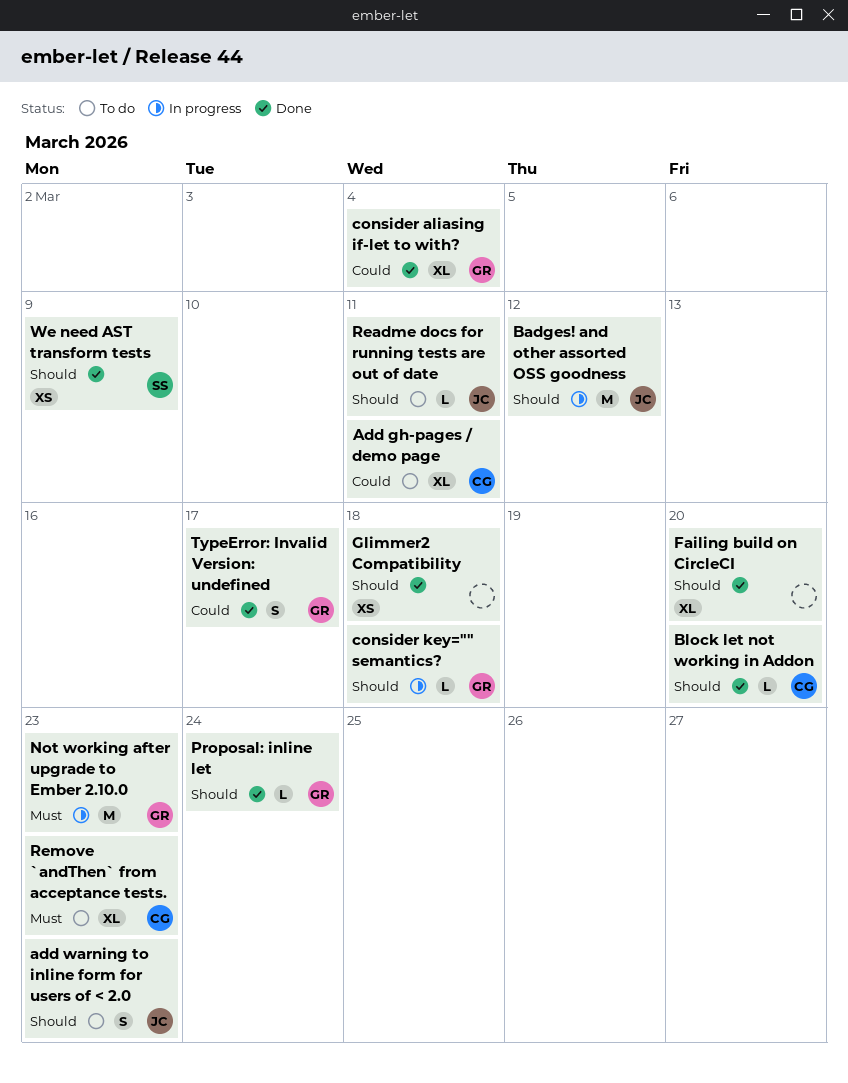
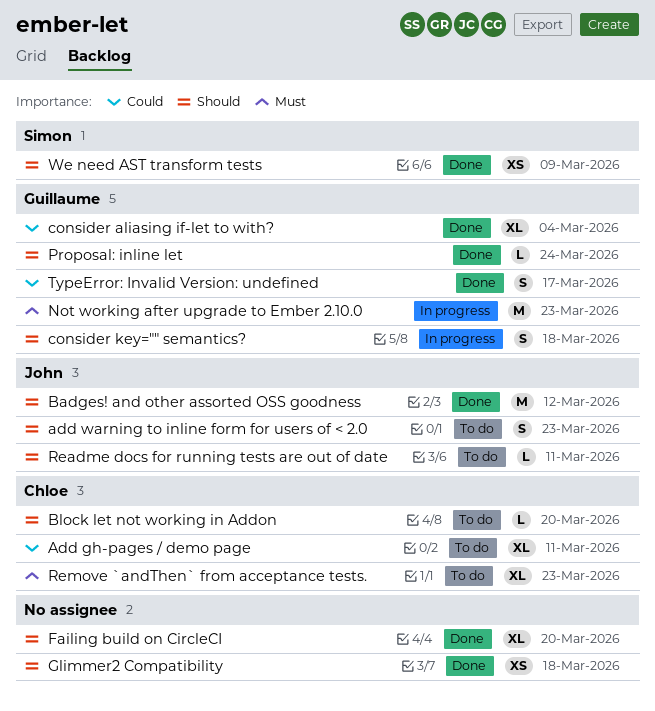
Badges! and other assorted OSS goodness, status: In progress -> Done
Block let not working in Addon, status: Done -> To do
consider key="" semantics?, estimate: L -> S

